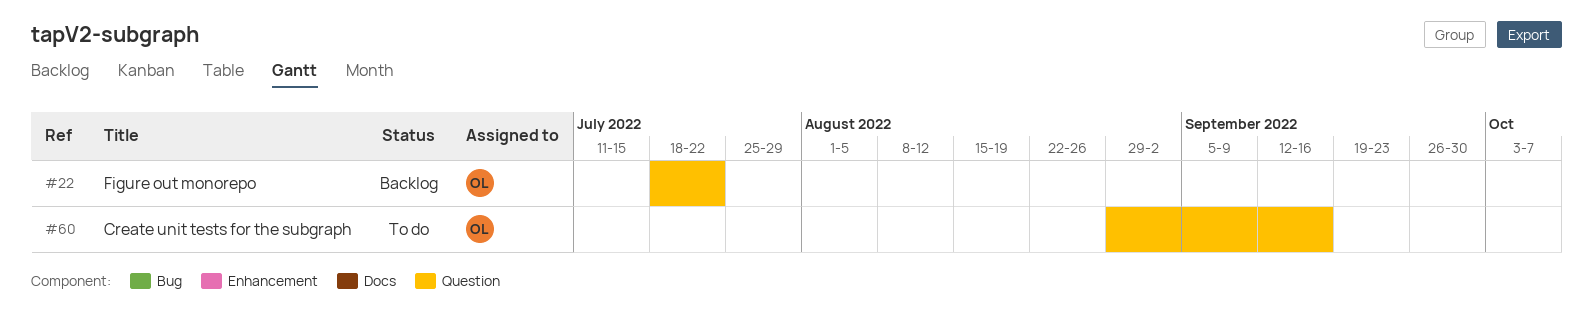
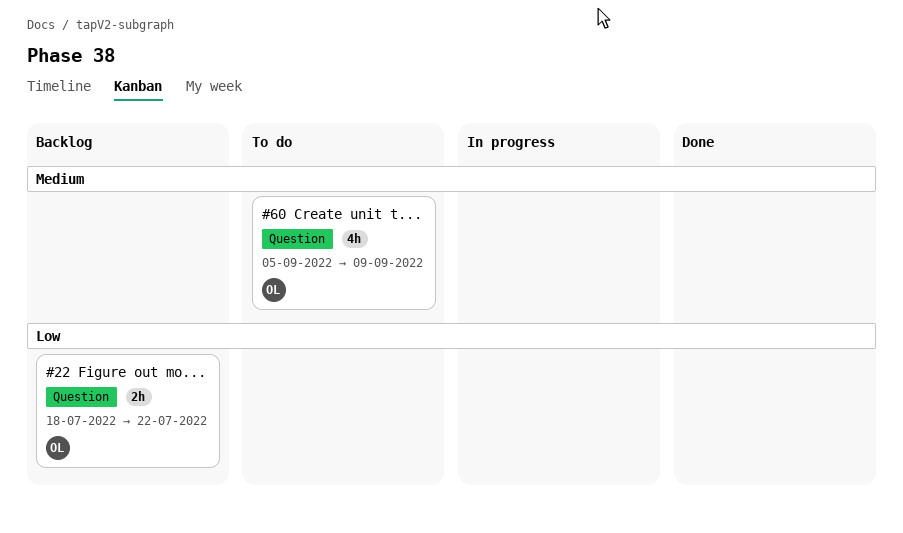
#60, start: Aug 29 -> Sep 5
#60, due: Sep 16 -> Sep 9

